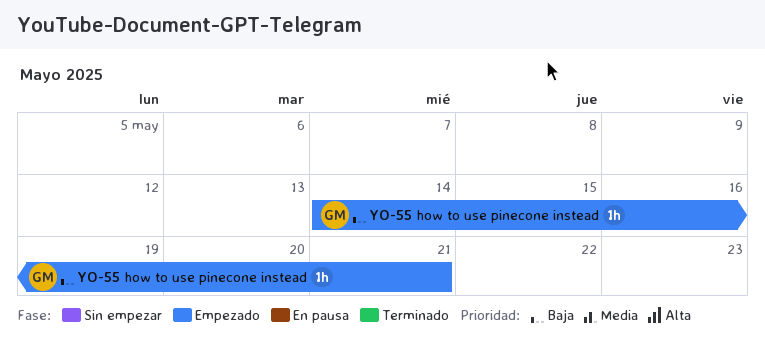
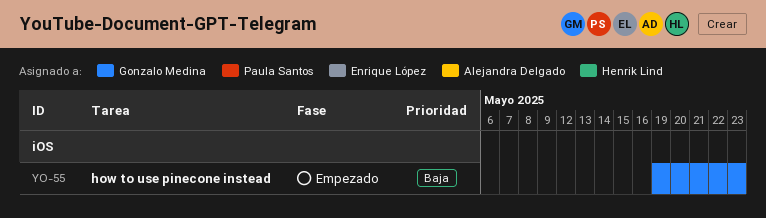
YO-55, start: May 14 -> May 19
YO-55, due: May 21 -> May 23

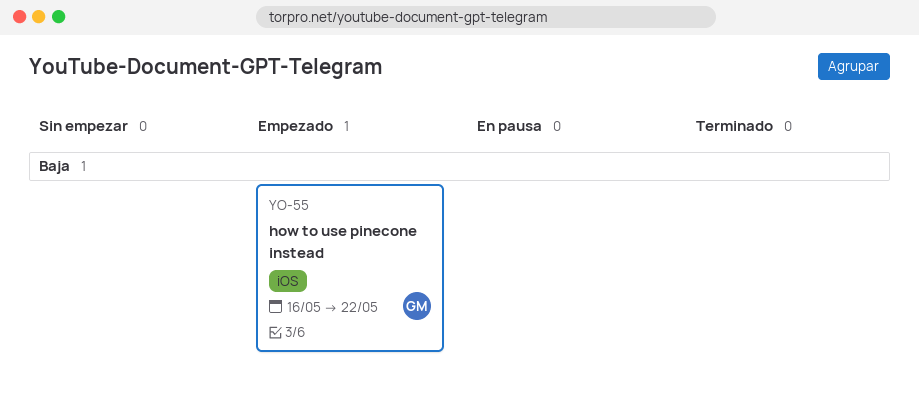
YO-55, start: May 19 -> May 16
YO-55, due: May 23 -> May 22

